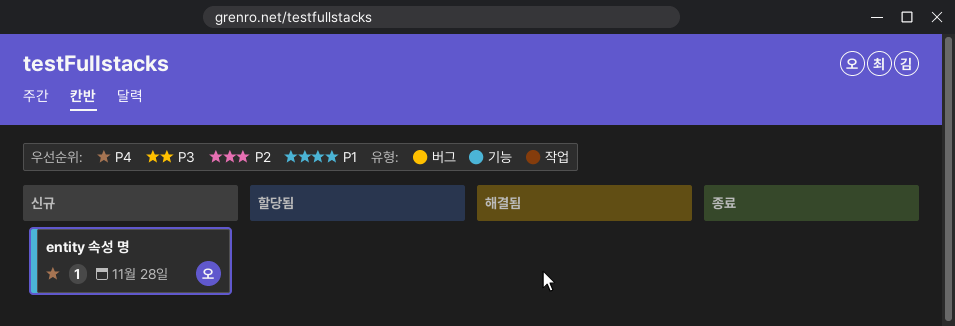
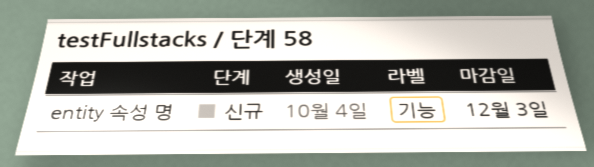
entity 속성 명, due: Nov 28 -> Dec 3

